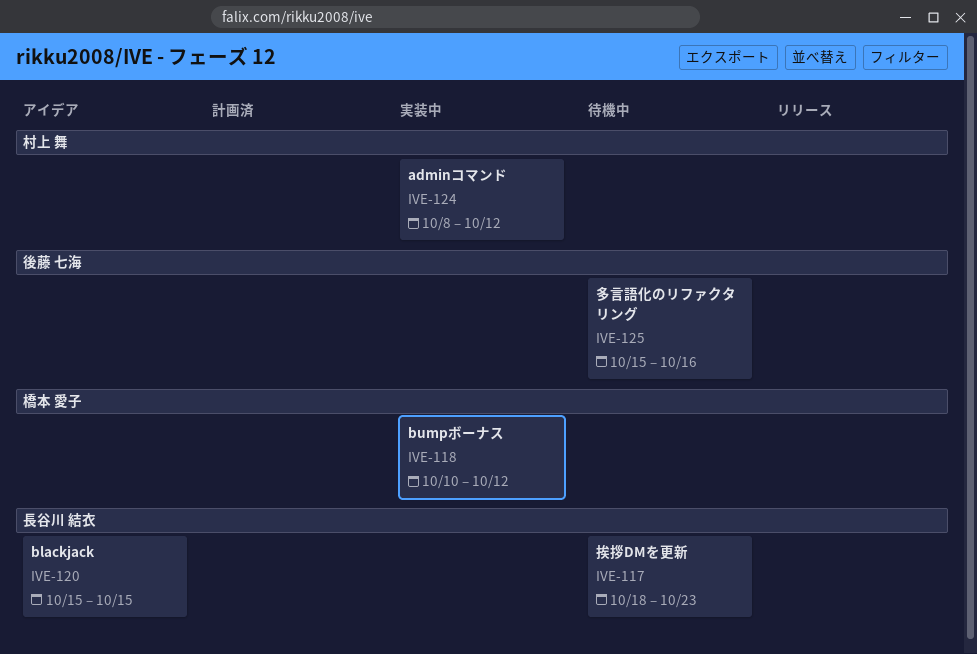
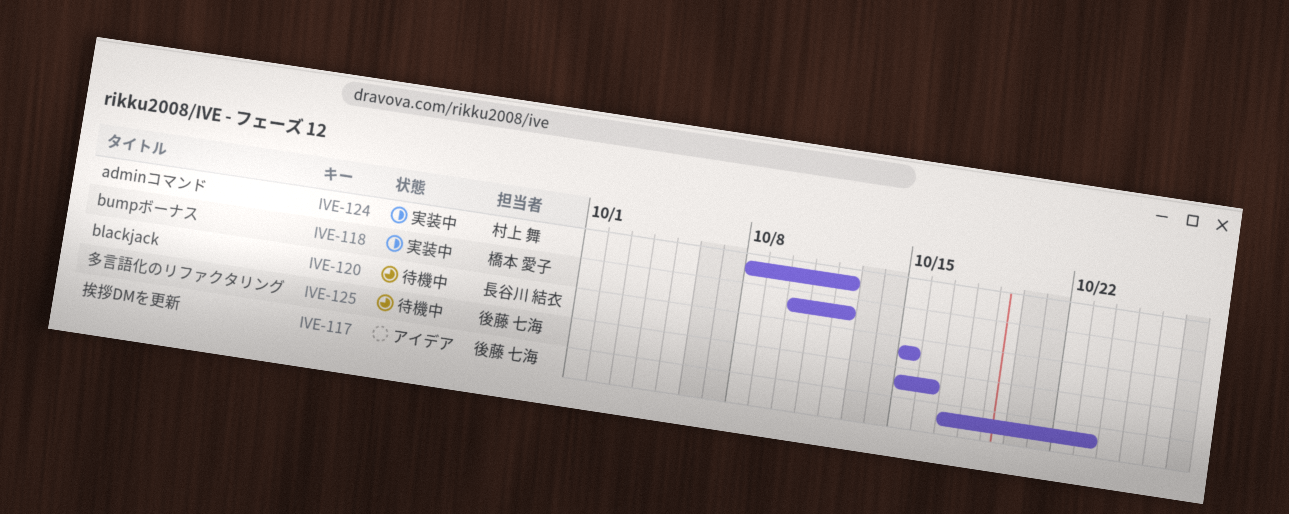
IVE-117, status: 待機中 -> アイデア
IVE-117, owner: 長谷川 結衣 -> 後藤 七海
IVE-117, start: Oct 18 -> Oct 17
IVE-120, status: アイデア -> 待機中

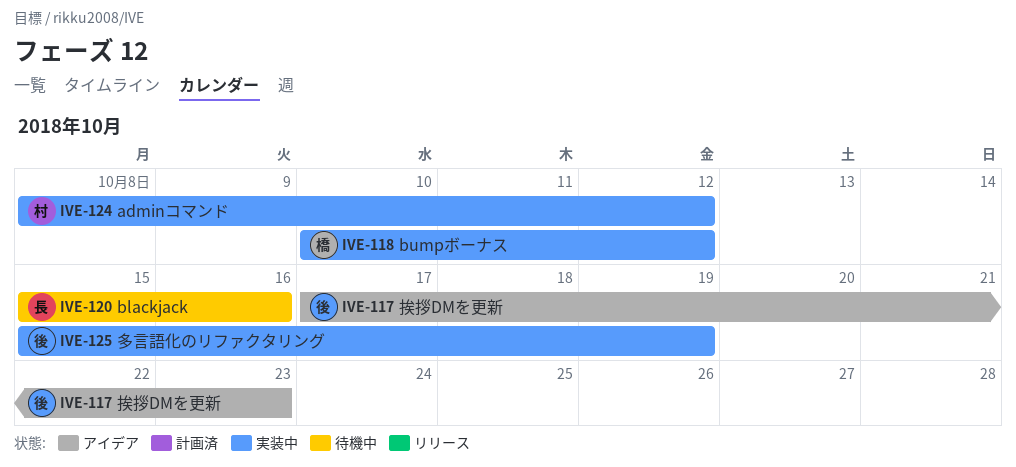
IVE-120, due: Oct 15 -> Oct 16
IVE-125, status: 待機中 -> 実装中
IVE-125, due: Oct 16 -> Oct 19

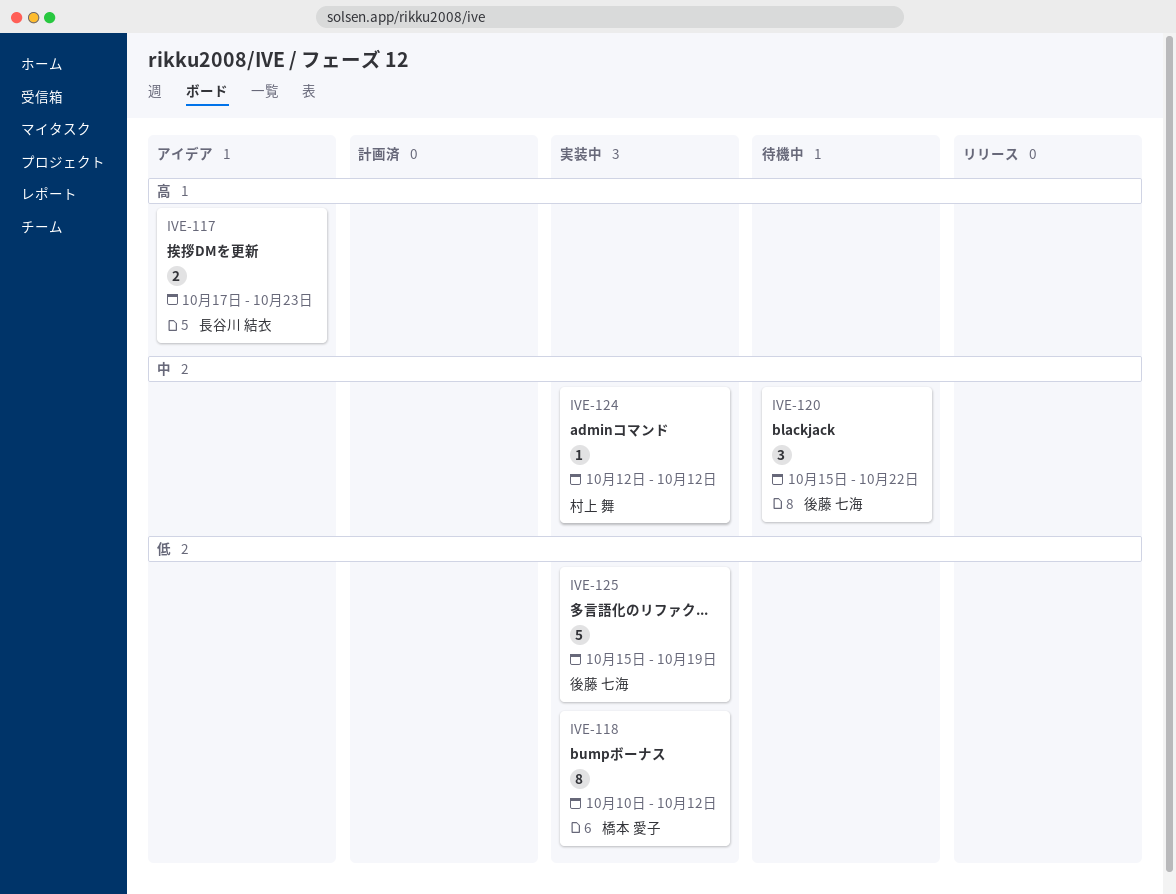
IVE-117, owner: 後藤 七海 -> 長谷川 結衣
IVE-120, owner: 長谷川 結衣 -> 後藤 七海
IVE-120, due: Oct 16 -> Oct 22
IVE-124, start: Oct 8 -> Oct 12

